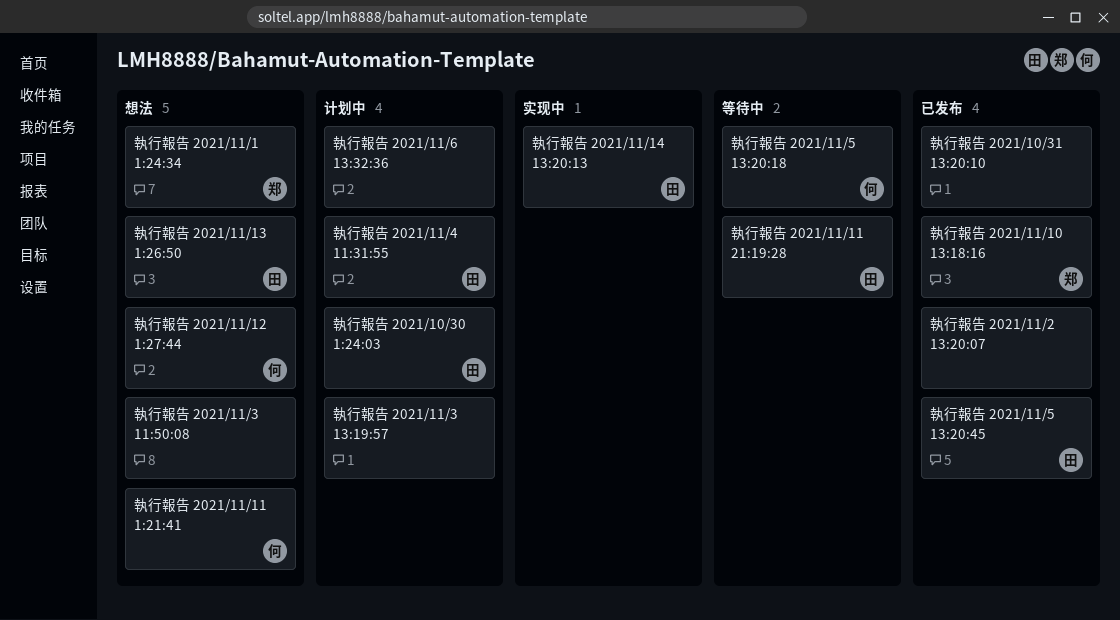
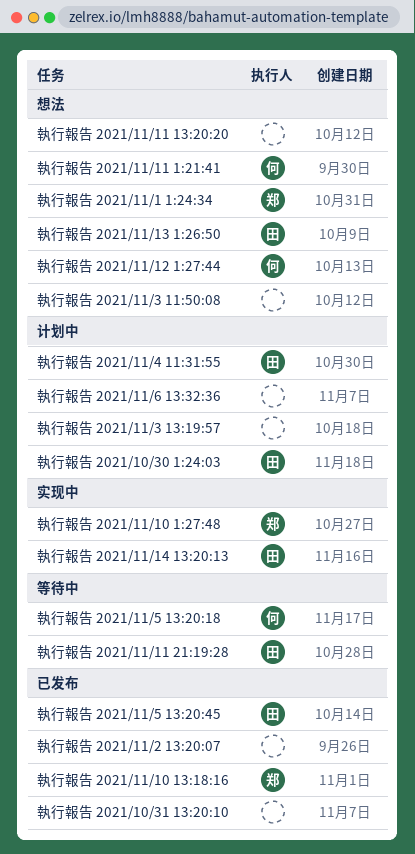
執行報告 2021/11/10 1:27:48: none -> present
執行報告 2021/11/11 13:20:20: none -> present

